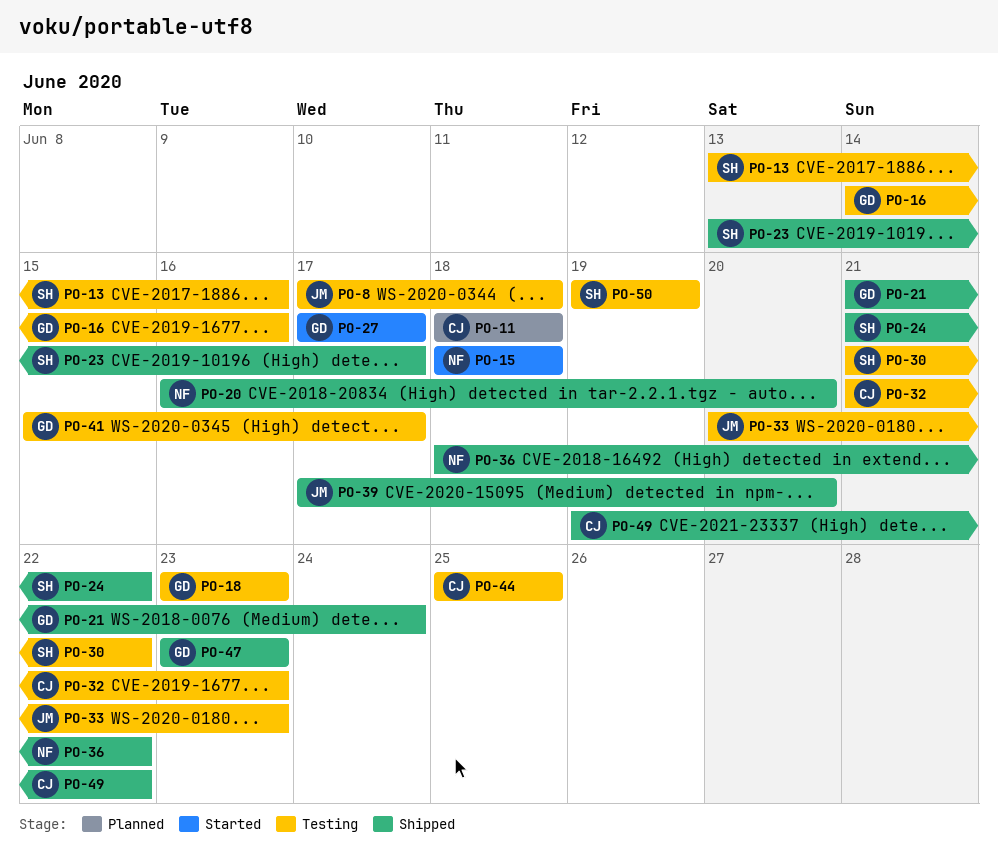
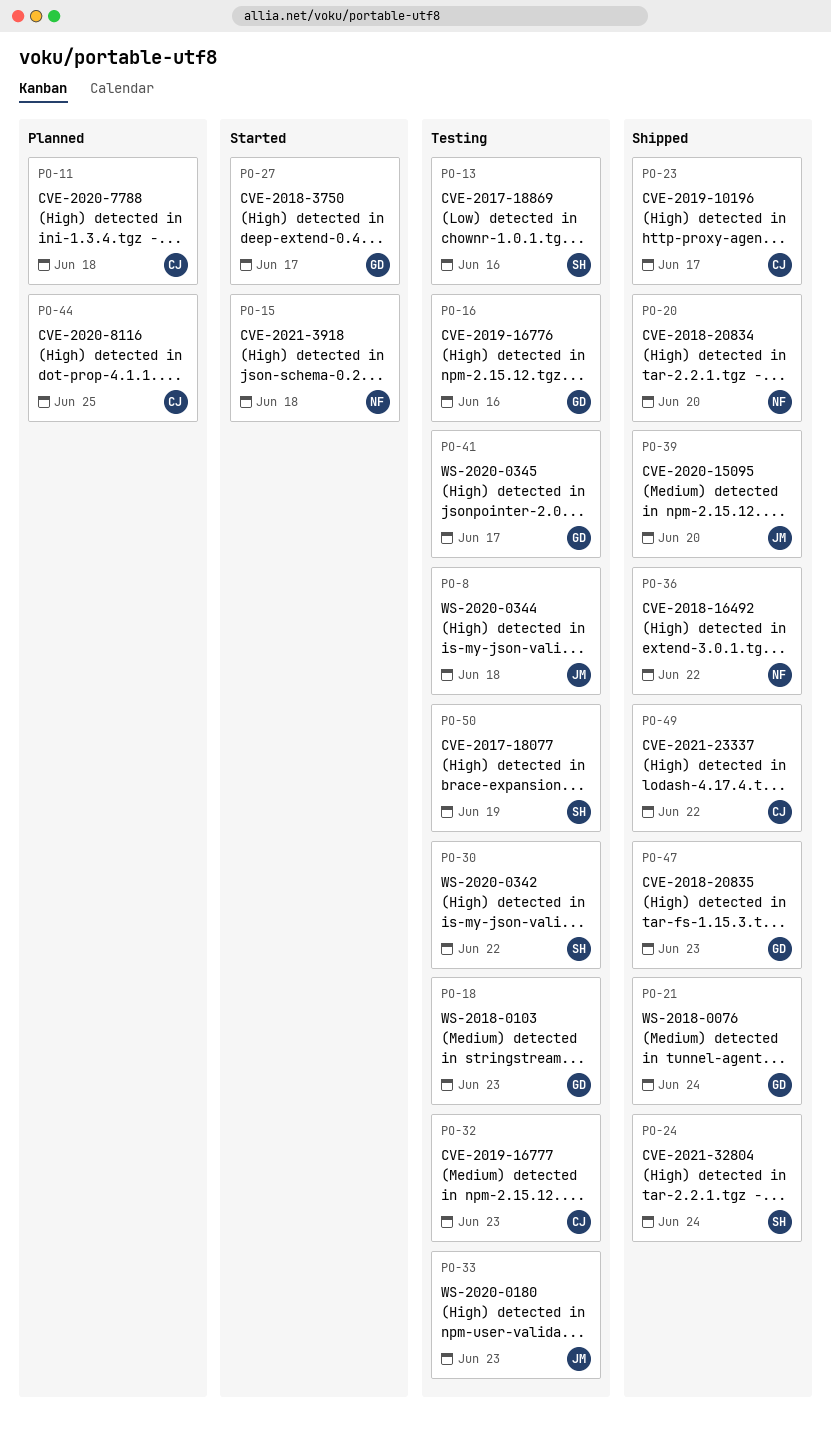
PO-23, owner: SH -> CJ
PO-24, due: Jun 22 -> Jun 24
PO-44, status: Testing -> Planned

